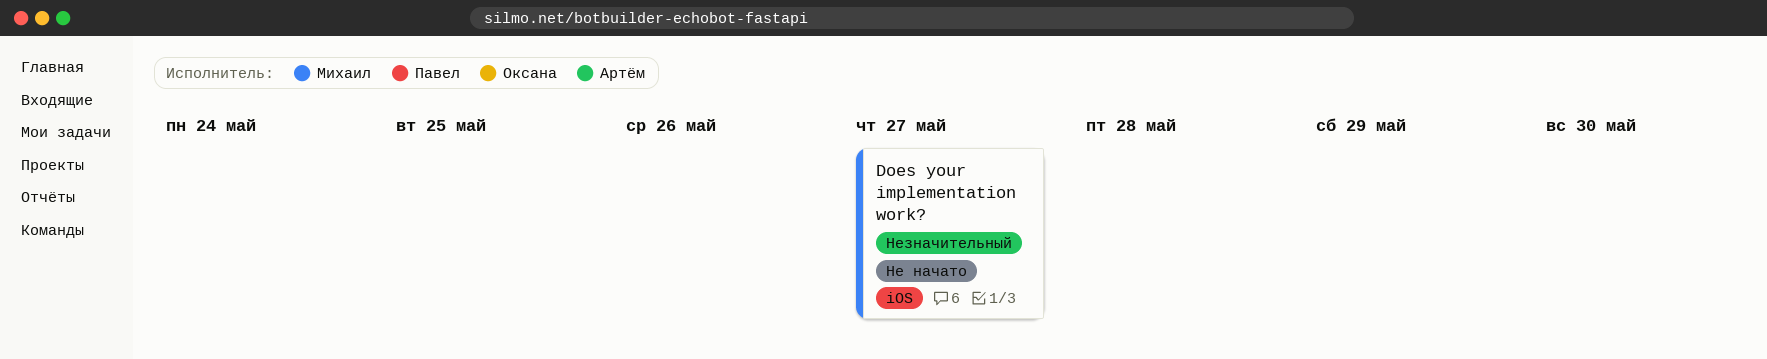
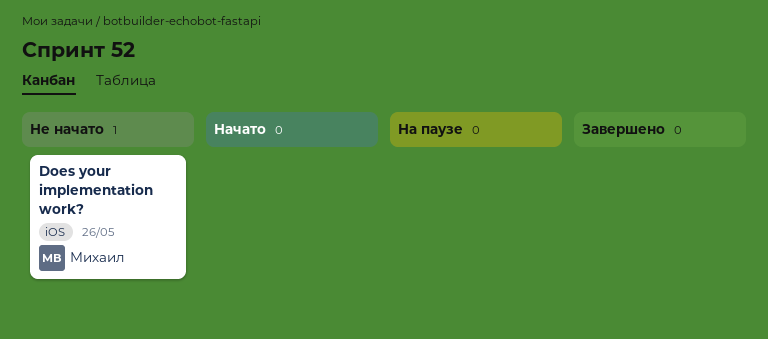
Does your implementation work?, due: May 27 -> May 26

